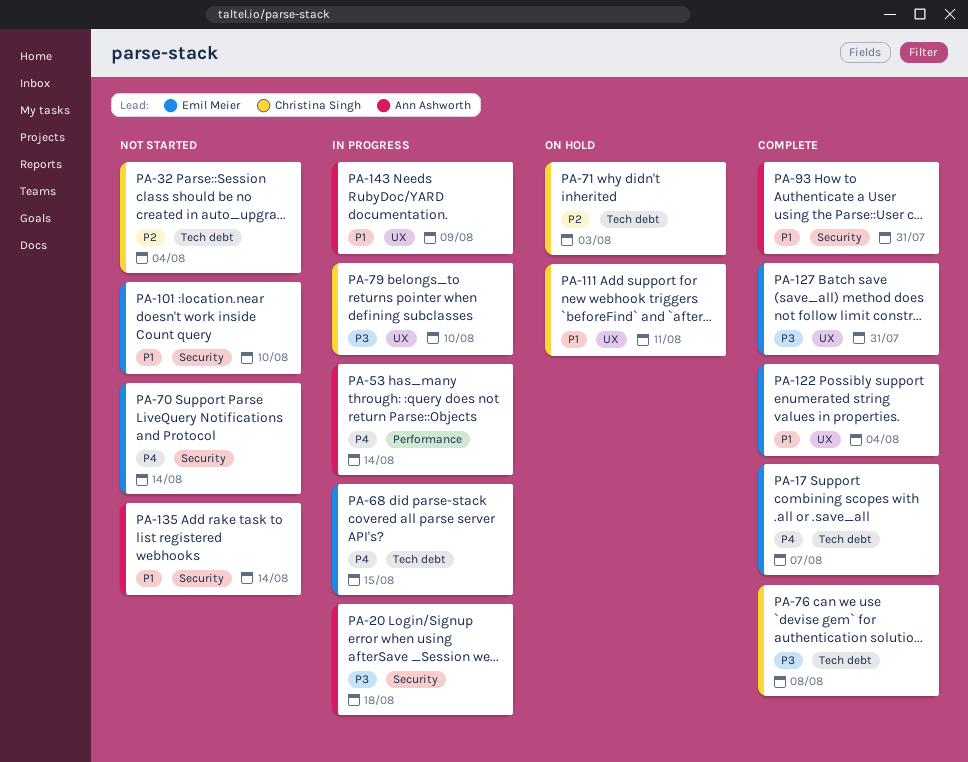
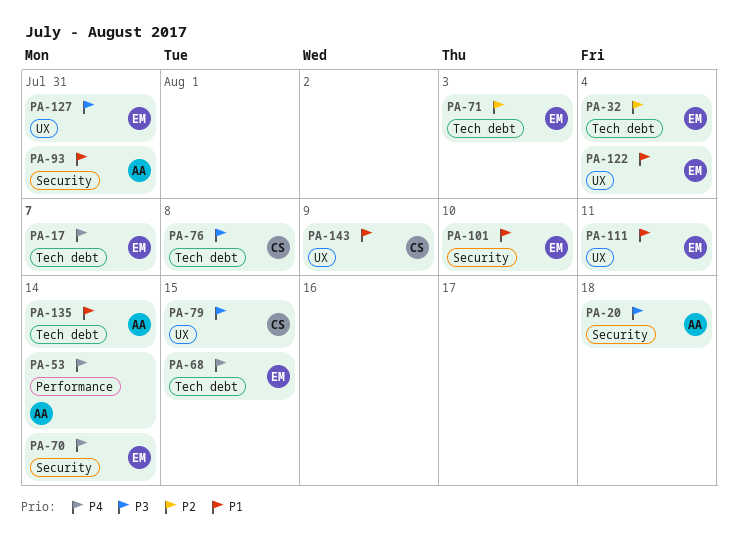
PA-32, owner: Christina Singh -> Emil Meier
PA-71, owner: Christina Singh -> Emil Meier
PA-79, due: Aug 10 -> Aug 15
PA-111, owner: Christina Singh -> Emil Meier
PA-135, label: Security -> Tech debt
PA-143, owner: Ann Ashworth -> Christina Singh

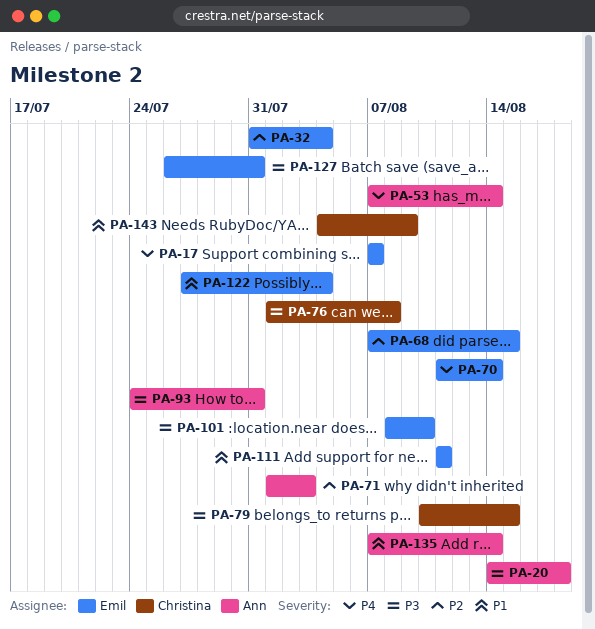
PA-68, priority: P4 -> P2
PA-71, owner: Emil -> Ann
PA-93, priority: P1 -> P3
PA-101, priority: P1 -> P3

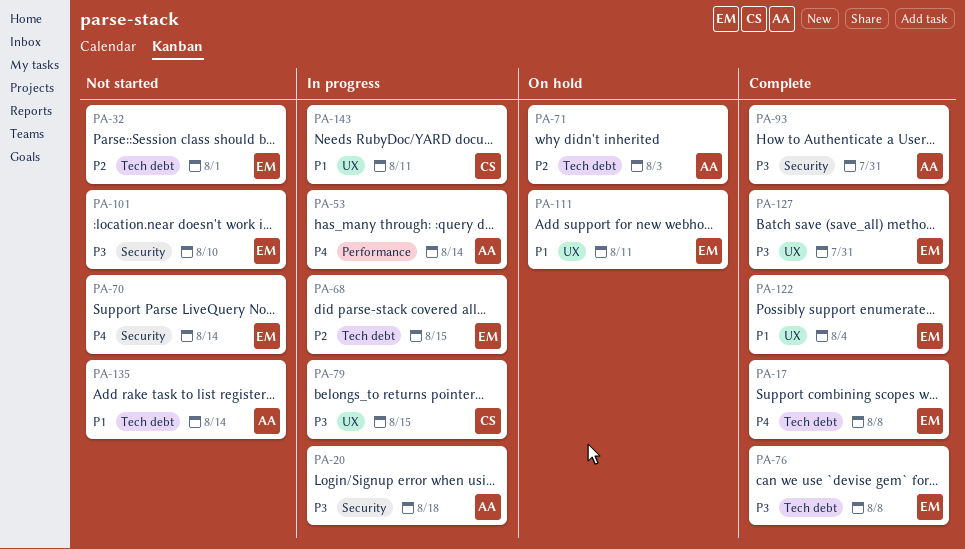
PA-17, due: Aug 7 -> Aug 8
PA-32, due: Aug 4 -> Aug 1
PA-76, owner: Christina -> Emil
PA-143, due: Aug 9 -> Aug 11

